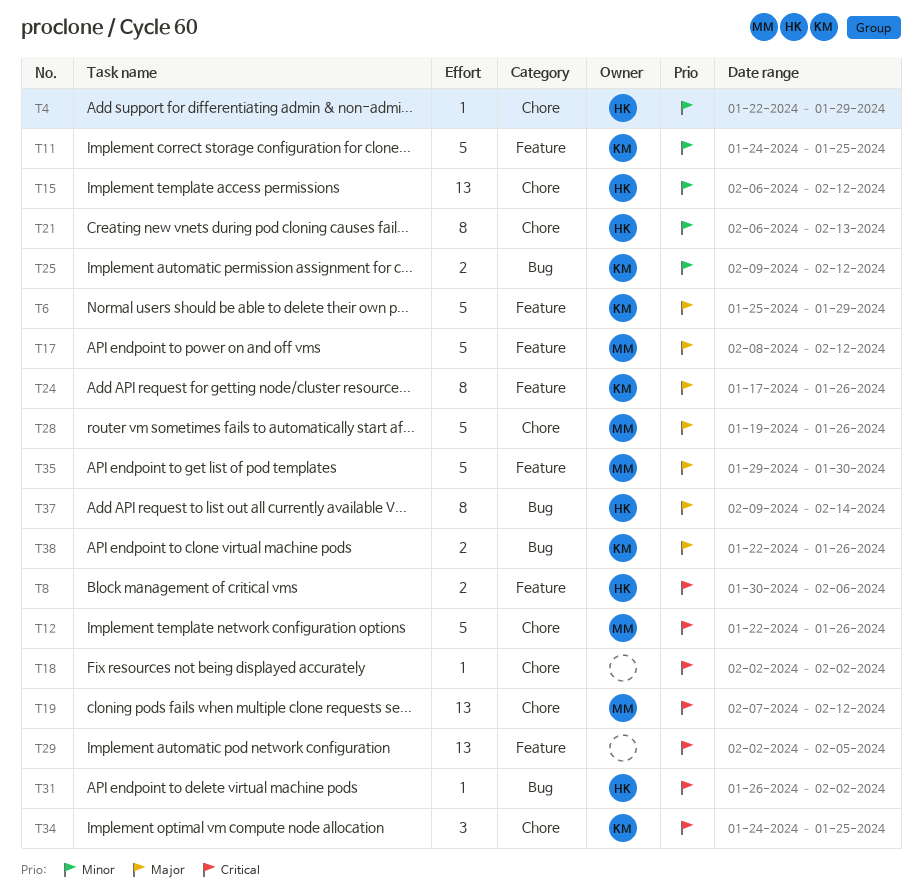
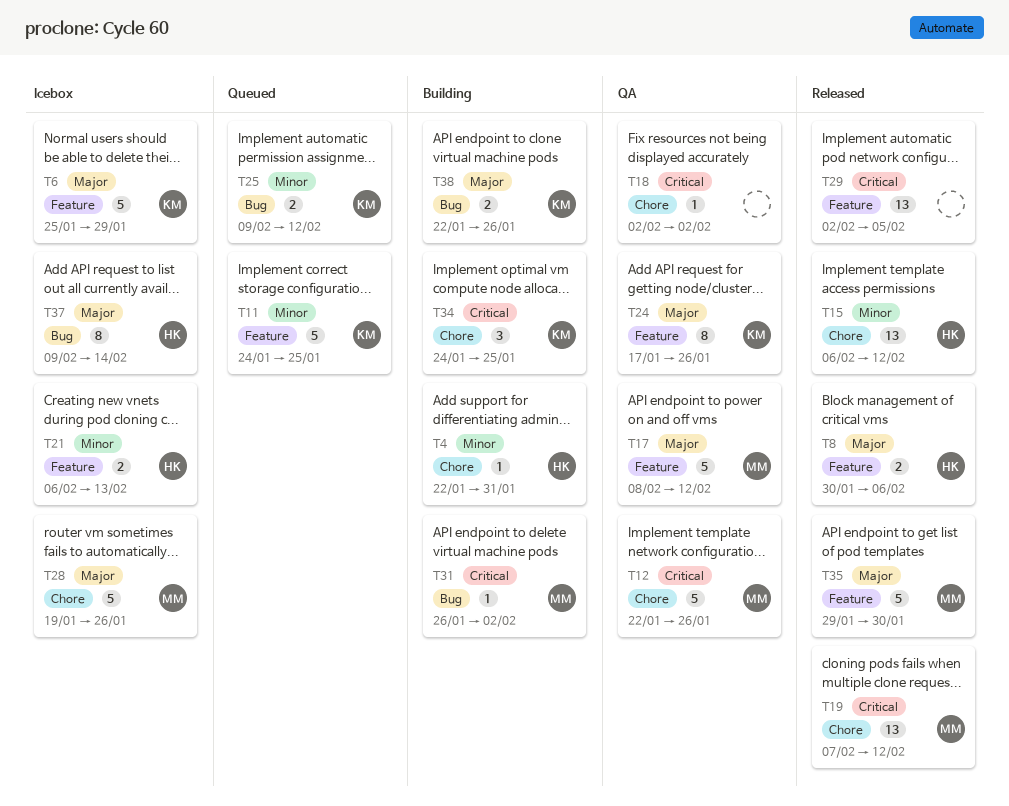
T4, due: Jan 29 -> Jan 31
T8, priority: Critical -> Major
T21, label: Chore -> Feature
T21, estimate: 8 -> 2
T31, owner: HK -> MM

